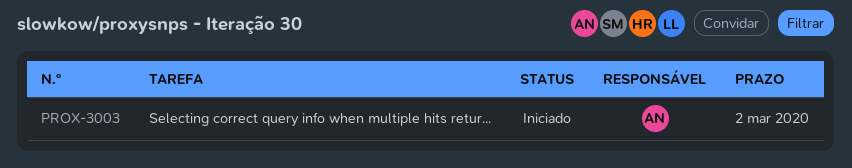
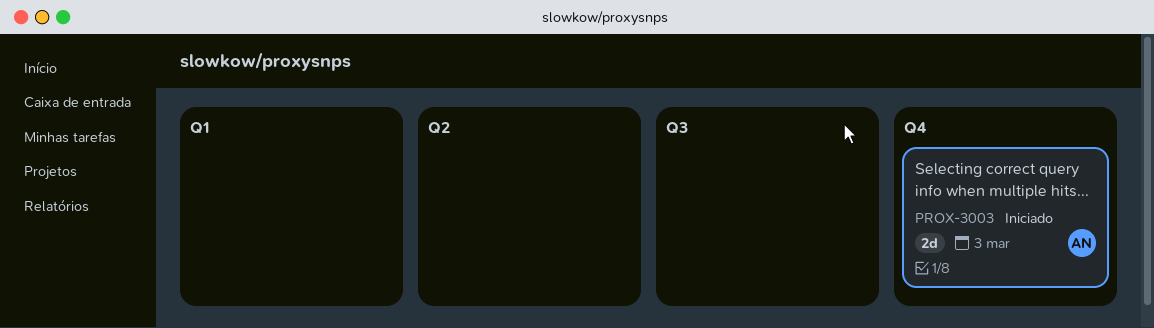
PROX-3003, due: Mar 2 -> Mar 3

